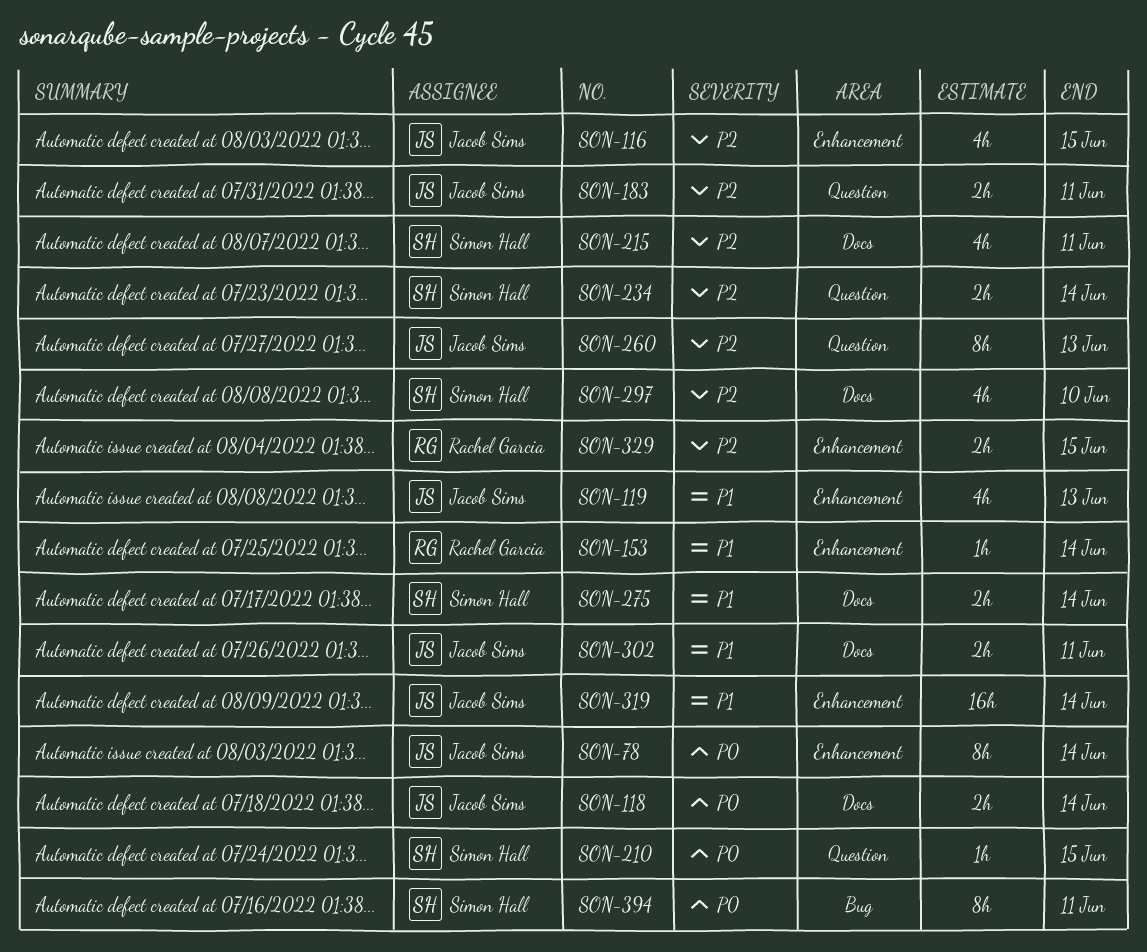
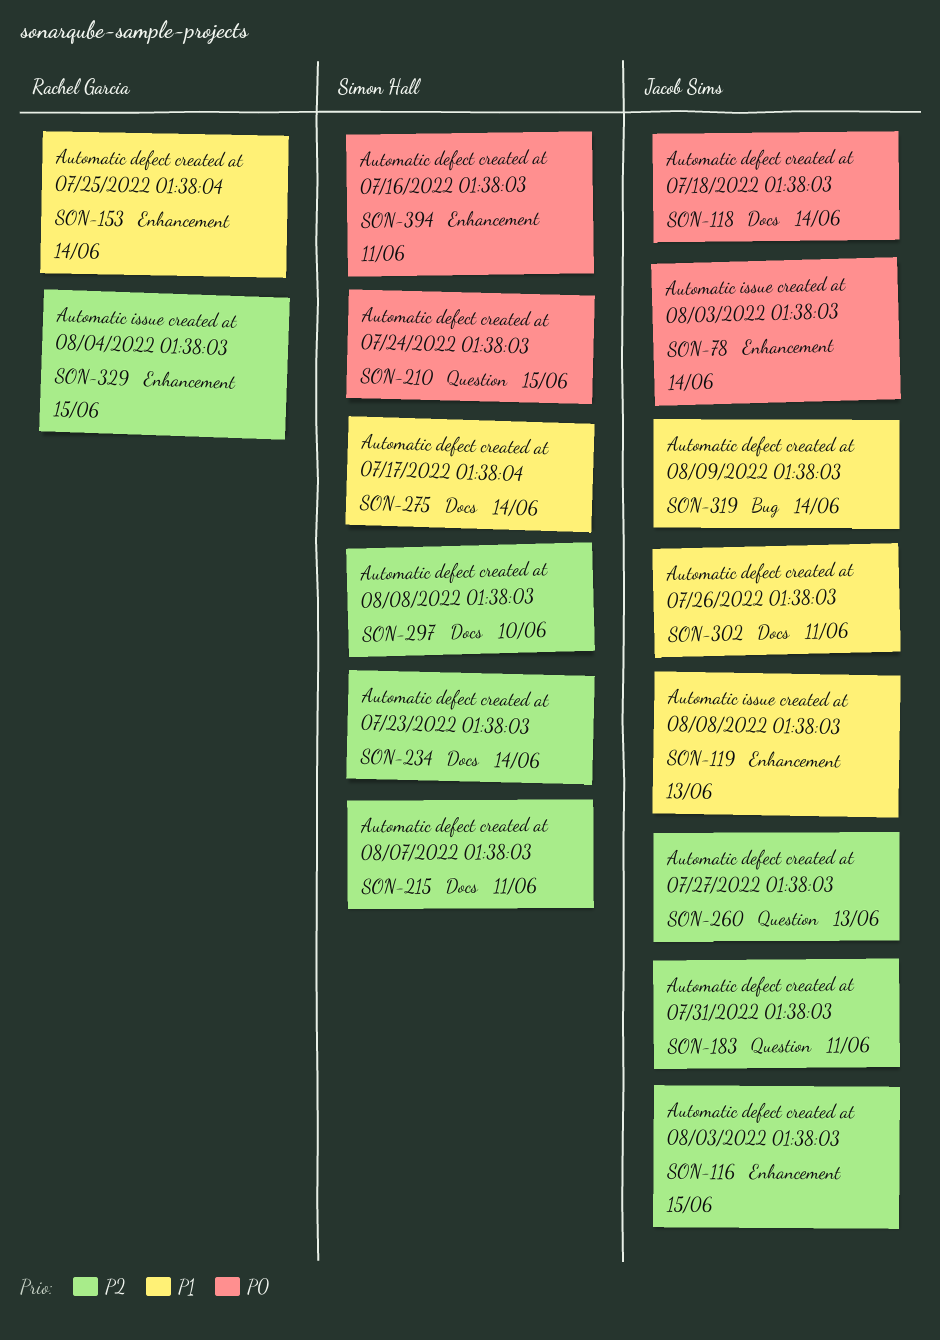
SON-234, label: Question -> Docs
SON-319, label: Enhancement -> Bug
SON-394, label: Bug -> Enhancement

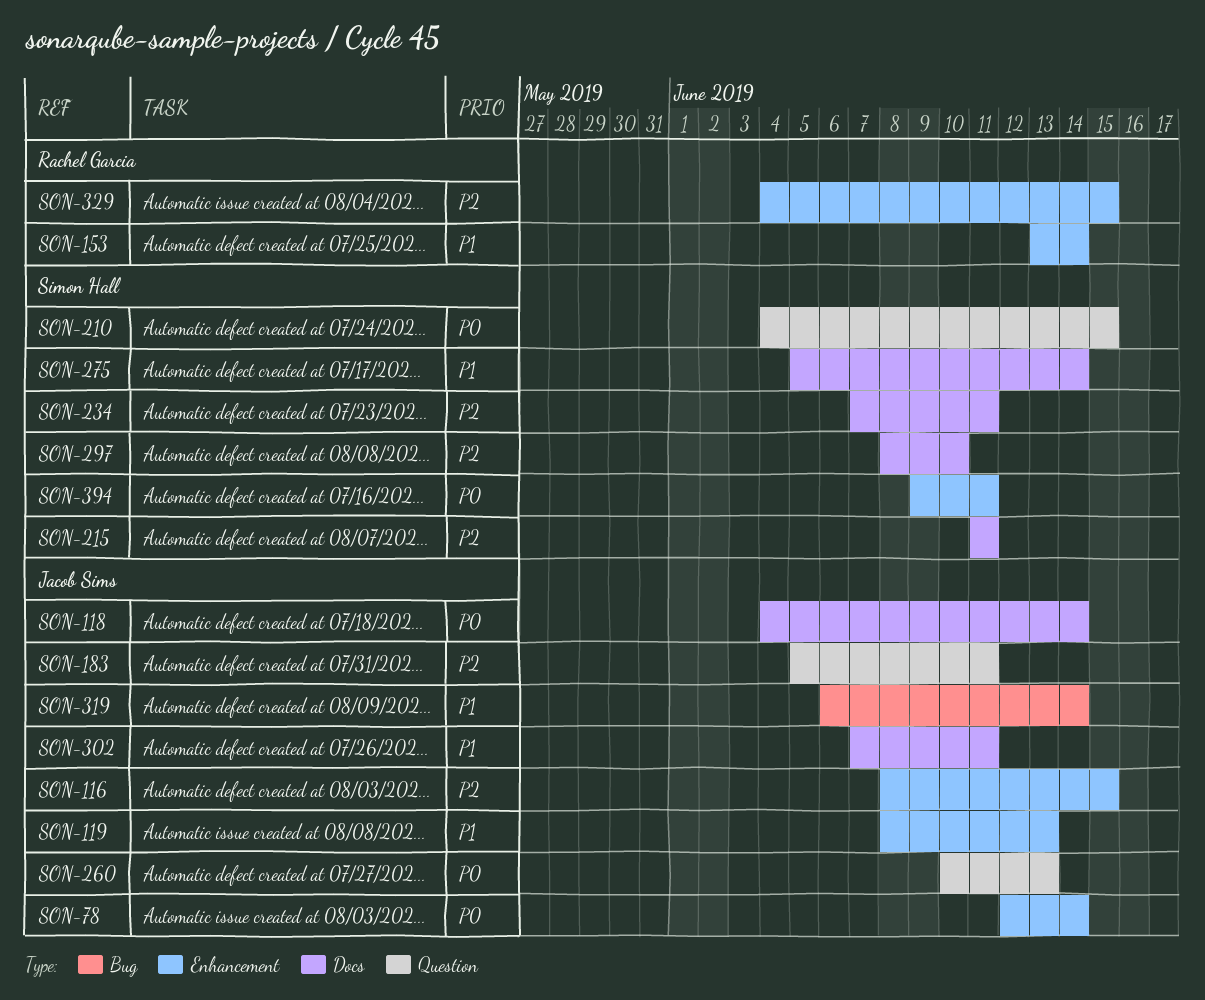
SON-234, due: Jun 14 -> Jun 11
SON-260, priority: P2 -> P0

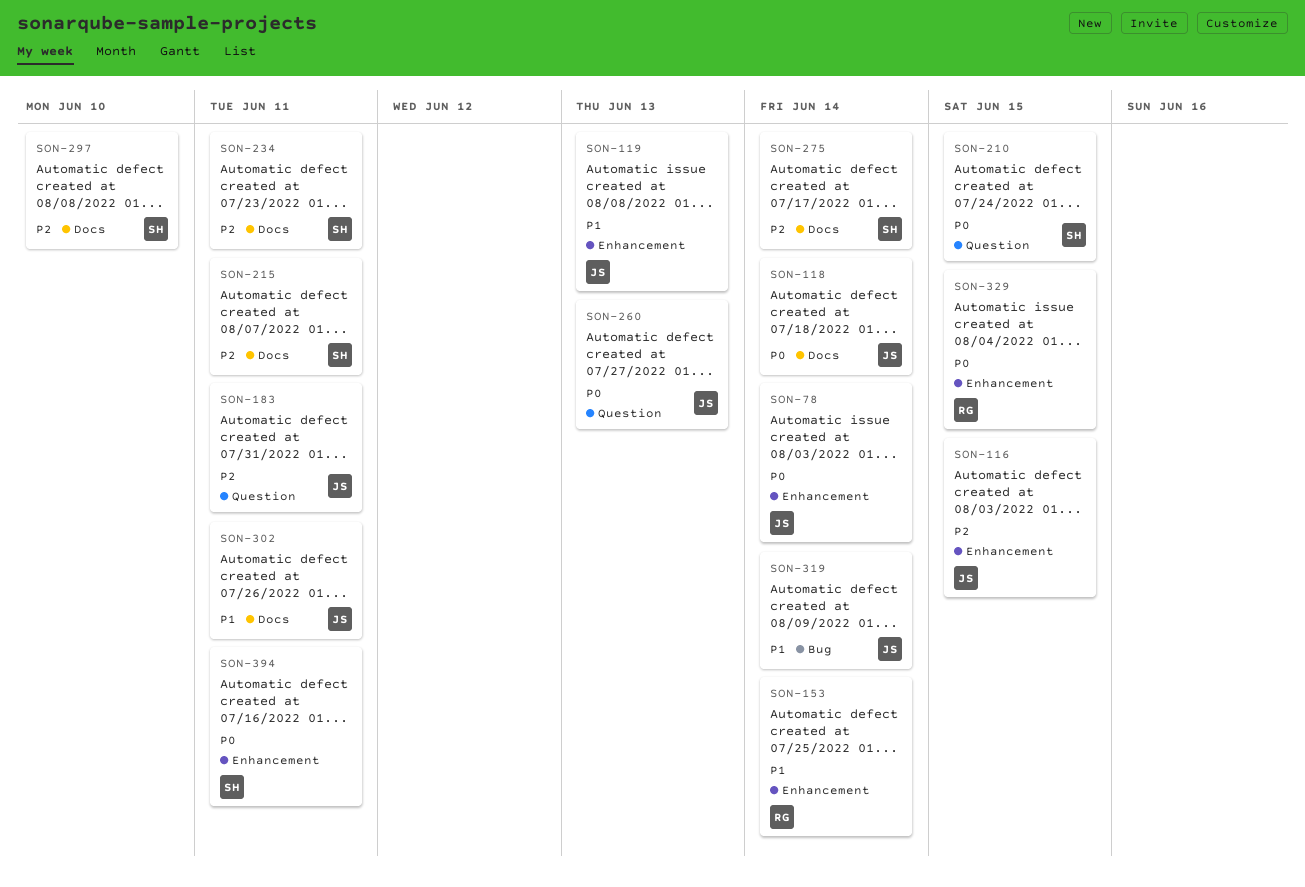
SON-275, priority: P1 -> P2
SON-329, priority: P2 -> P0

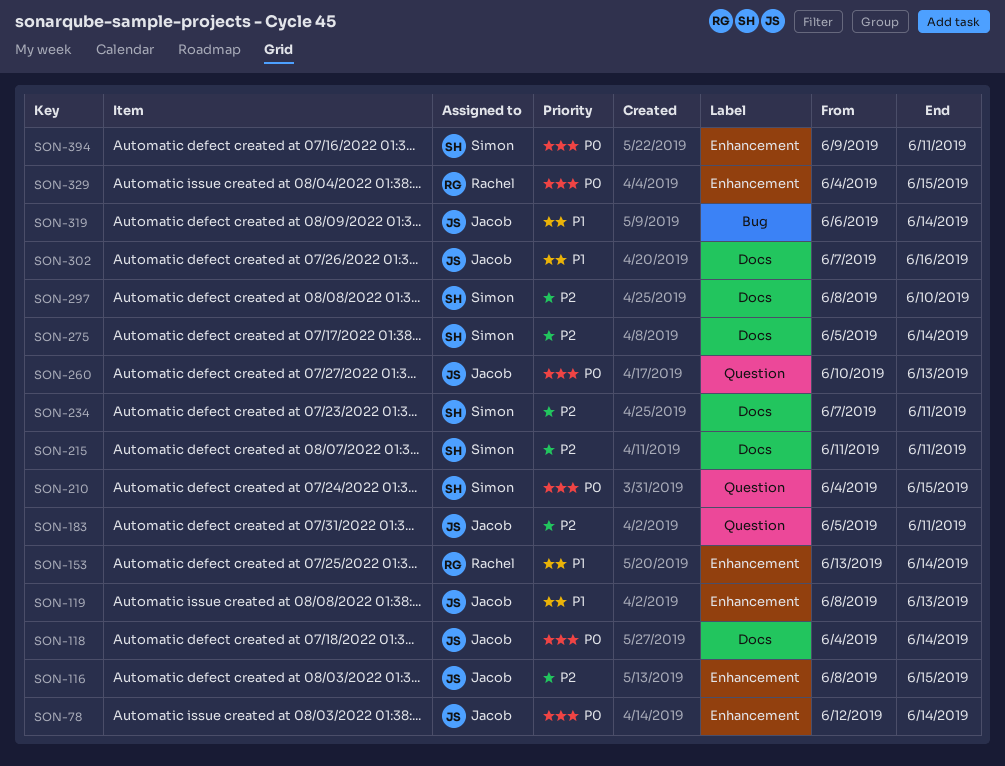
SON-302, due: Jun 11 -> Jun 16

